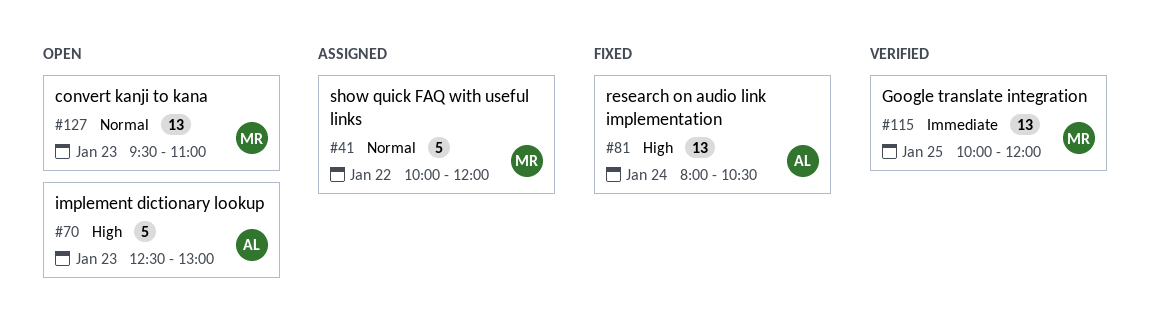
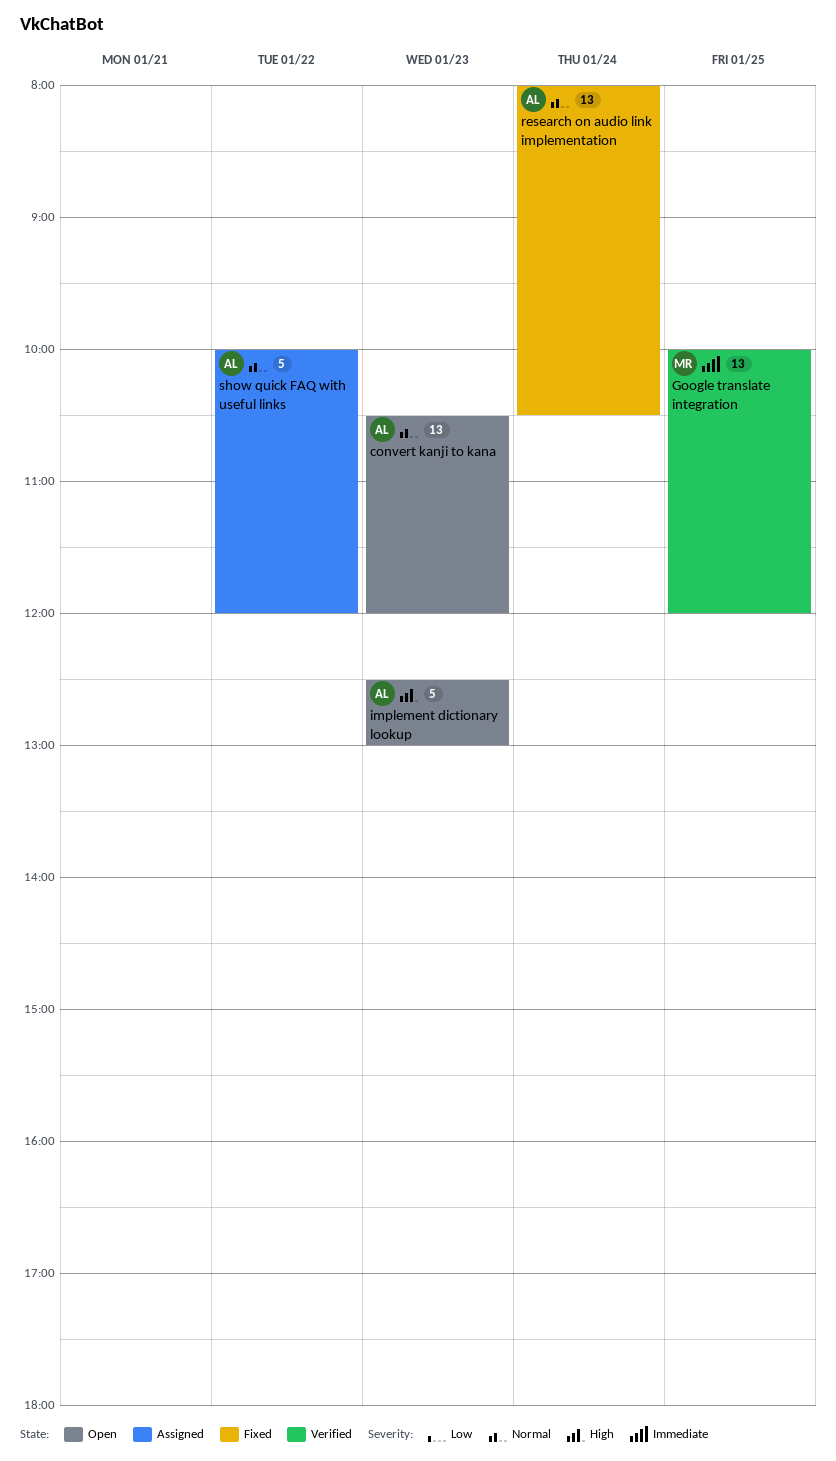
convert kanji to kana, owner: MR -> AL
convert kanji to kana, begins: 09:30 -> 10:30
convert kanji to kana, ends: 11:00 -> 12:00
research on audio link implementation, priority: High -> Normal
show quick FAQ with useful links, owner: MR -> AL

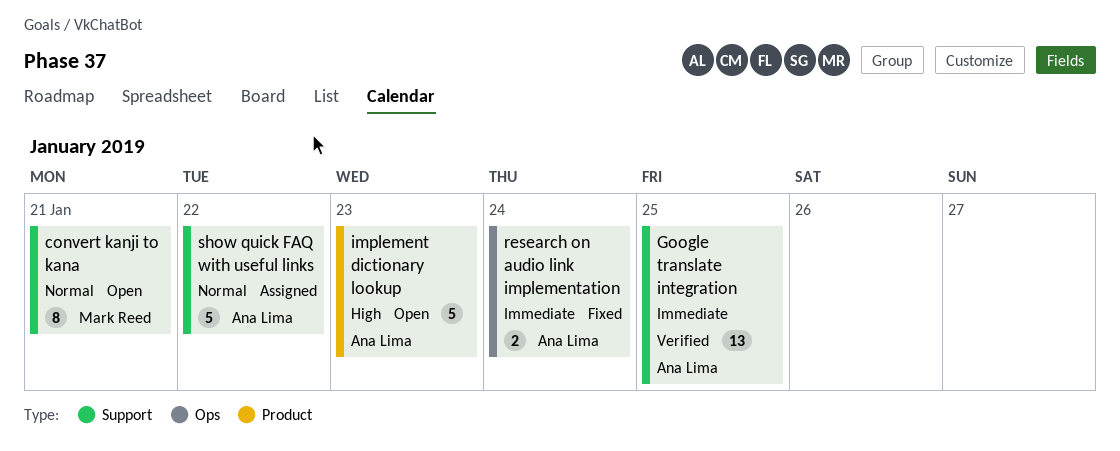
convert kanji to kana, owner: Ana Lima -> Mark Reed
convert kanji to kana, estimate: 13 -> 8
convert kanji to kana, day: Jan 23 -> Jan 21
Google translate integration, owner: Mark Reed -> Ana Lima
research on audio link implementation, priority: Normal -> Immediate
research on audio link implementation, estimate: 13 -> 2

